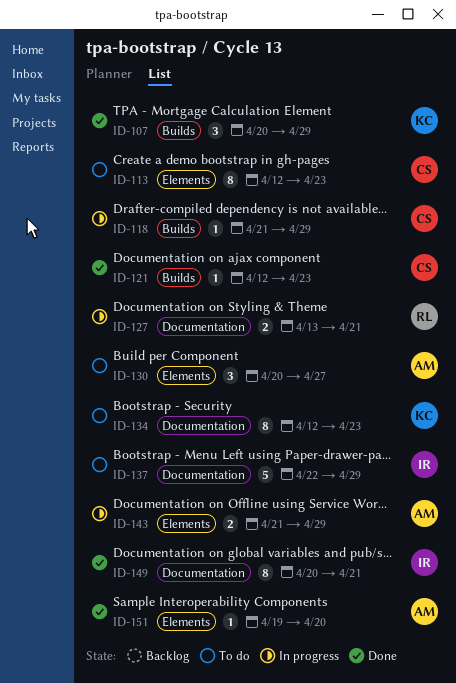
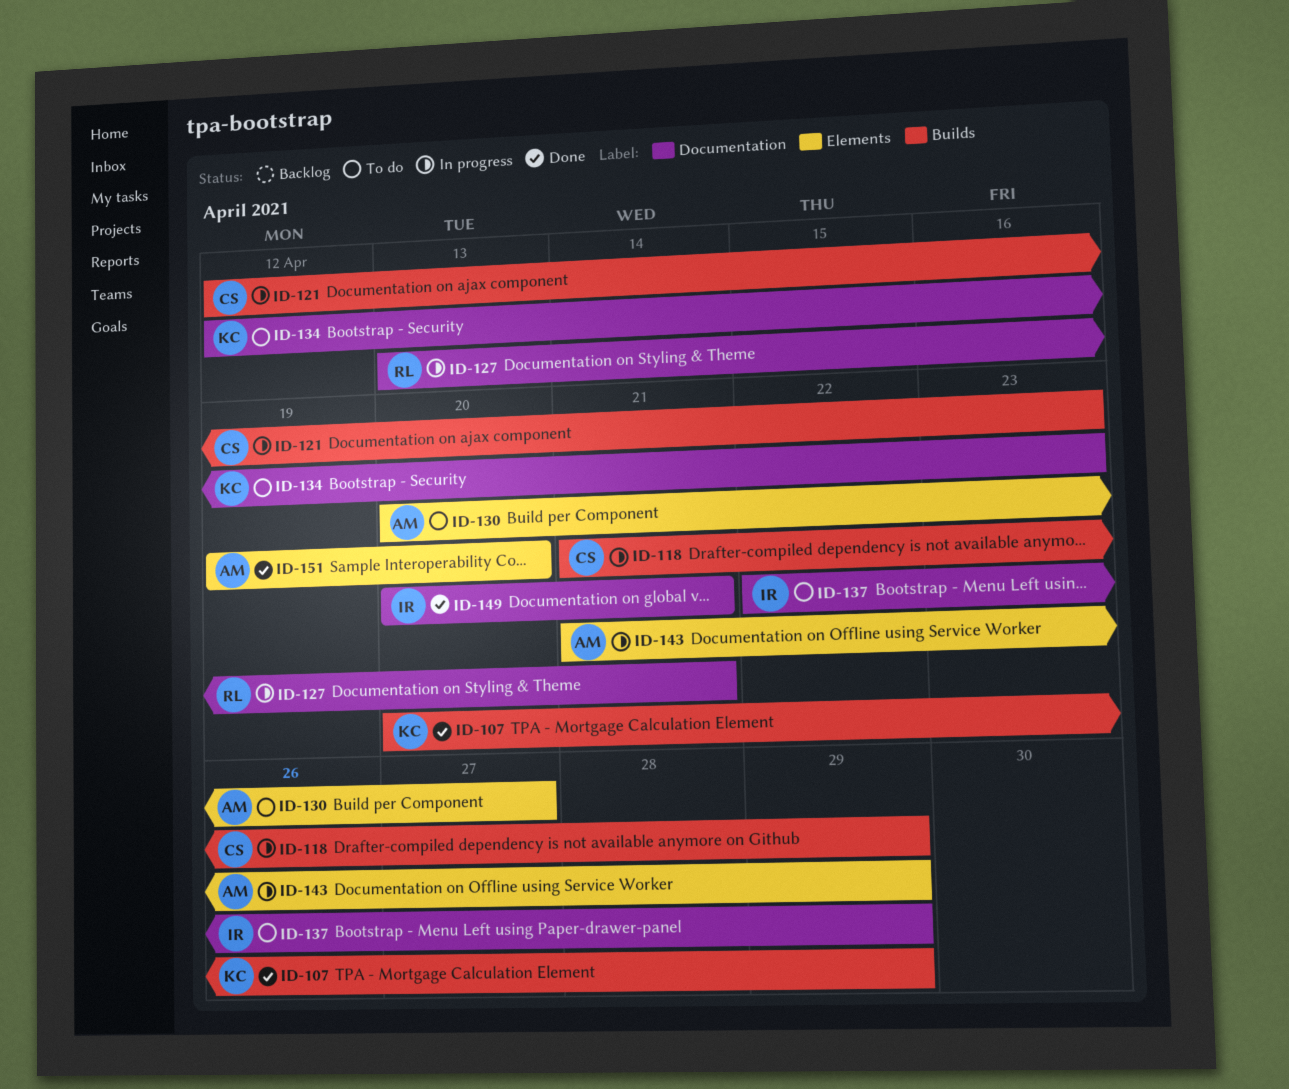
ID-113: present -> none
ID-121, status: Done -> In progress

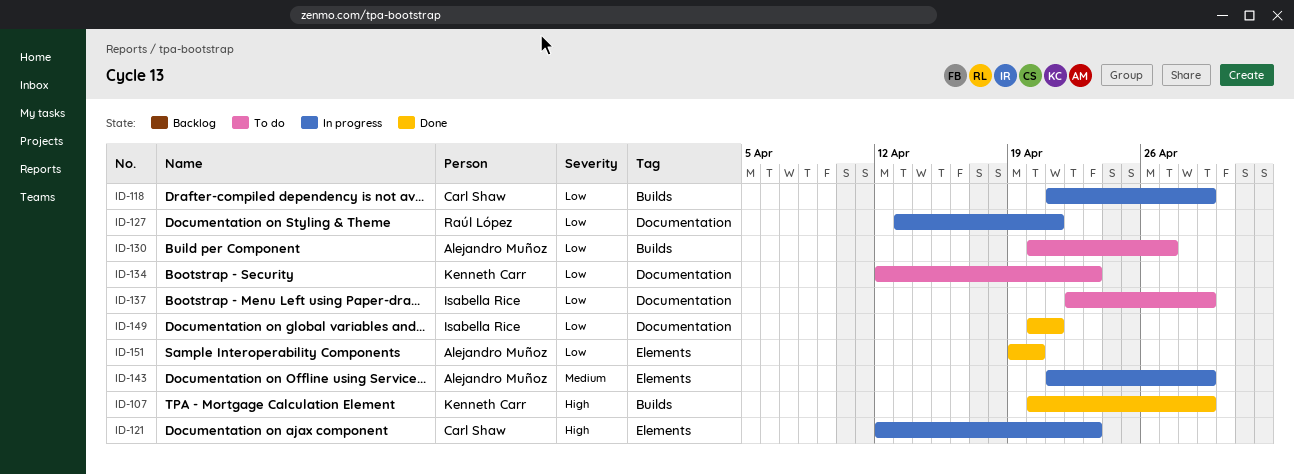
ID-121, label: Builds -> Elements
ID-130, label: Elements -> Builds

